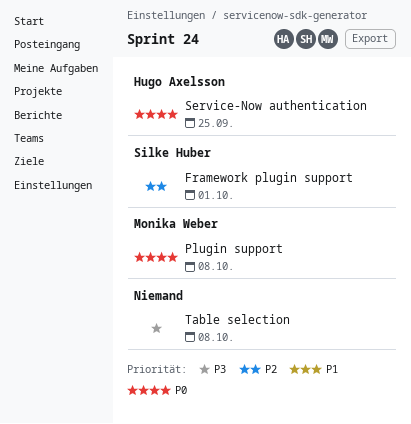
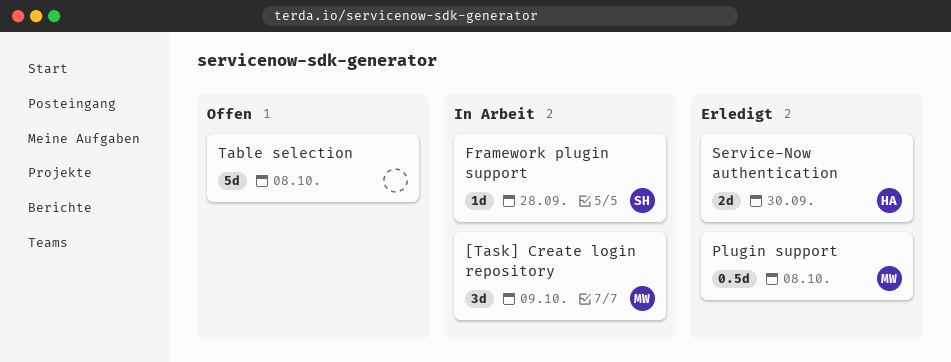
[Task] Create login repository: none -> present
Framework plugin support, due: Oct 1 -> Sep 28
Service-Now authentication, due: Sep 25 -> Sep 30

